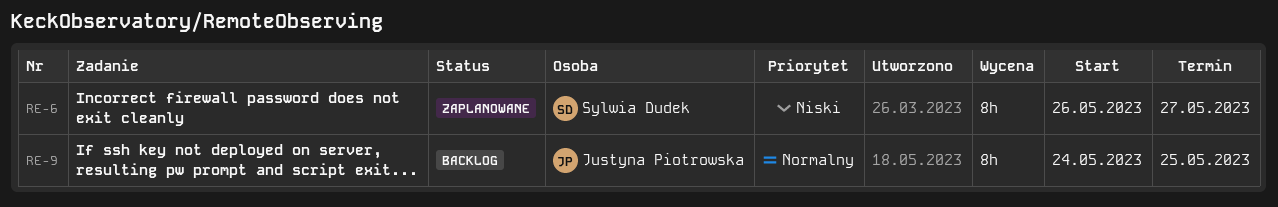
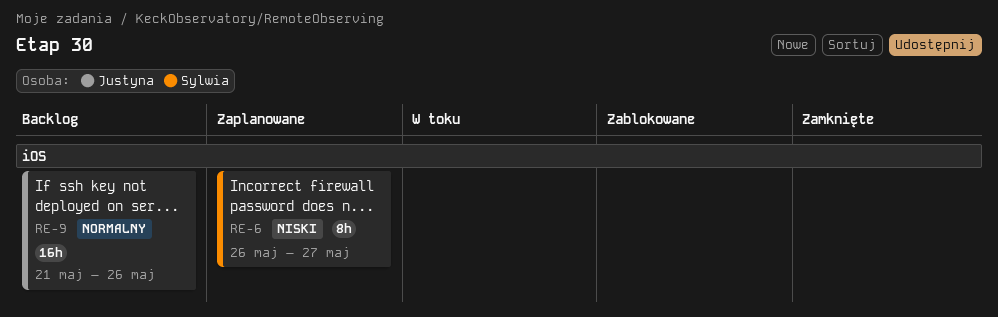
RE-9, estimate: 8h -> 16h
RE-9, start: May 24 -> May 21
RE-9, due: May 25 -> May 26

